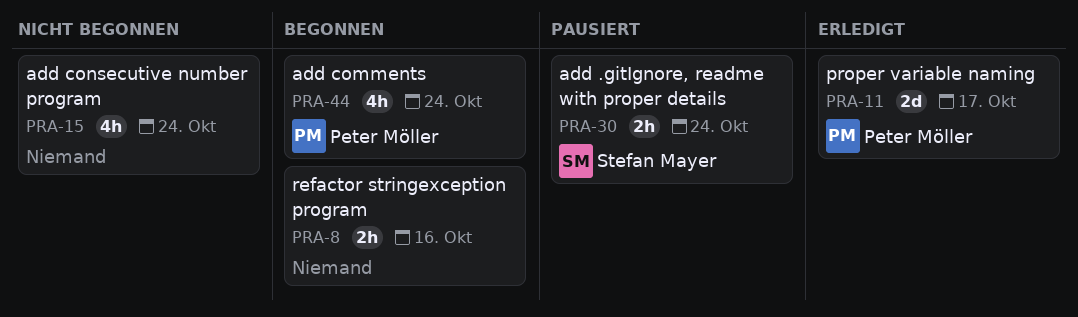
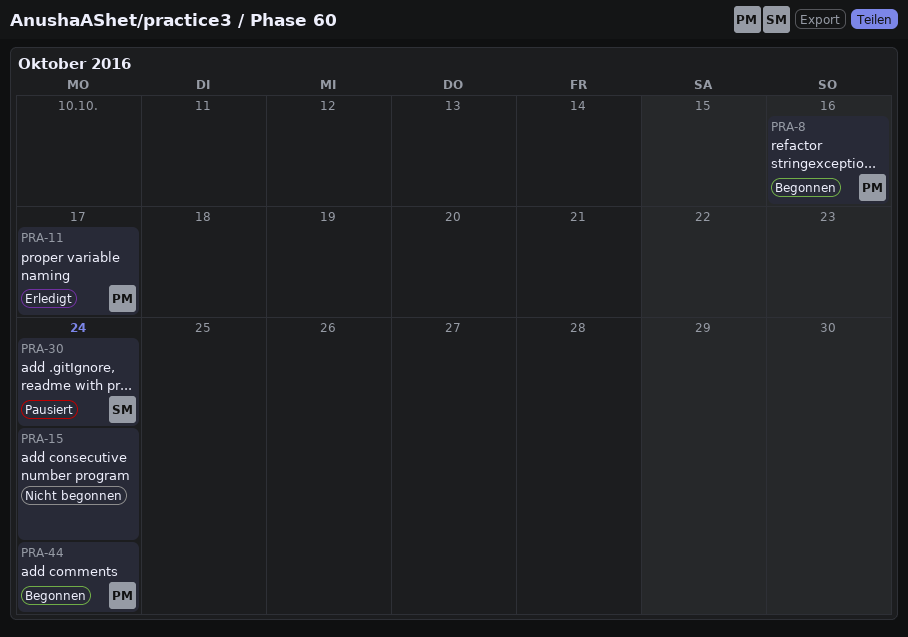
PRA-8, owner: none -> Peter Möller

